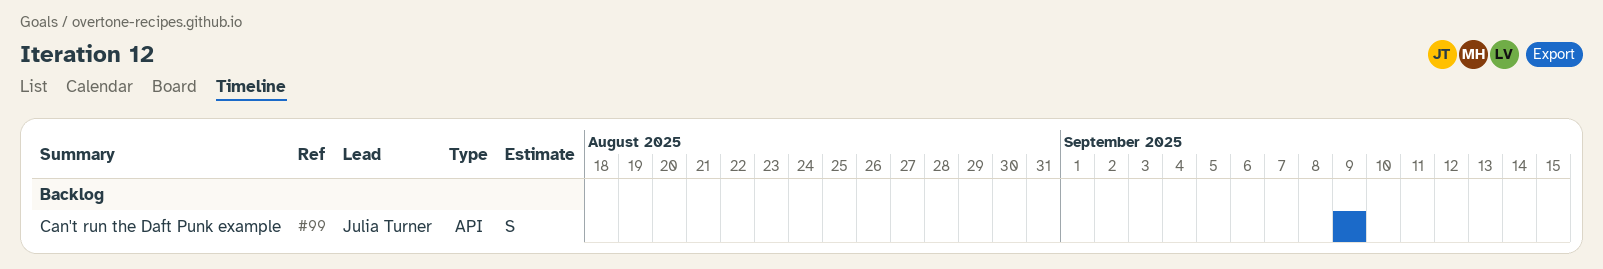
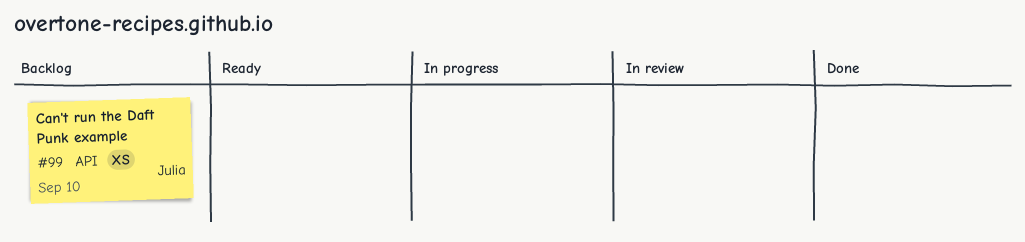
#99, estimate: S -> XS
#99, due: Sep 9 -> Sep 10

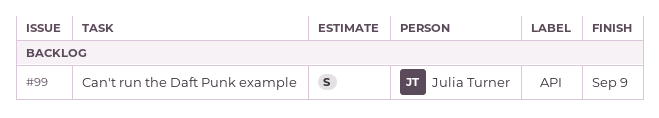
#99, estimate: XS -> S
#99, due: Sep 10 -> Sep 9

